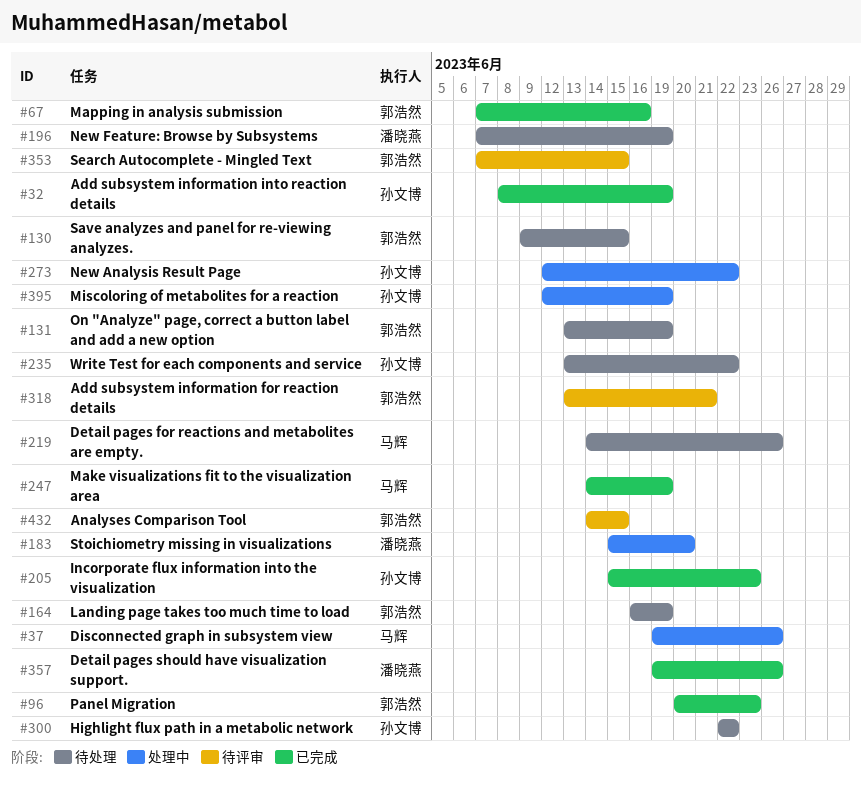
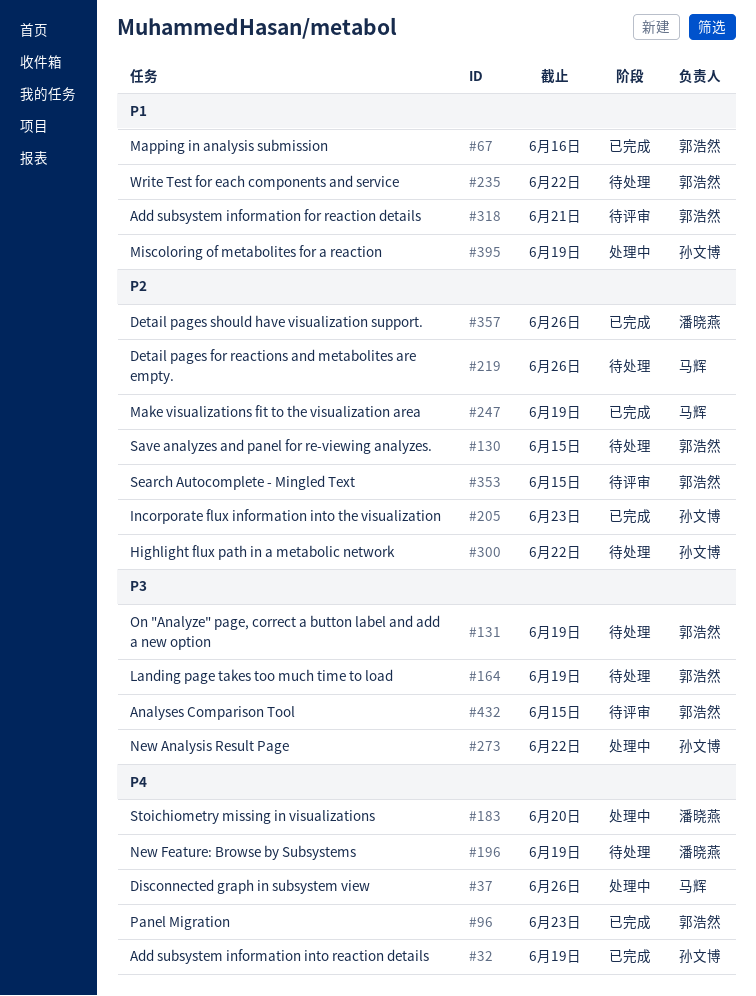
#235, owner: 孙文博 -> 郭浩然

